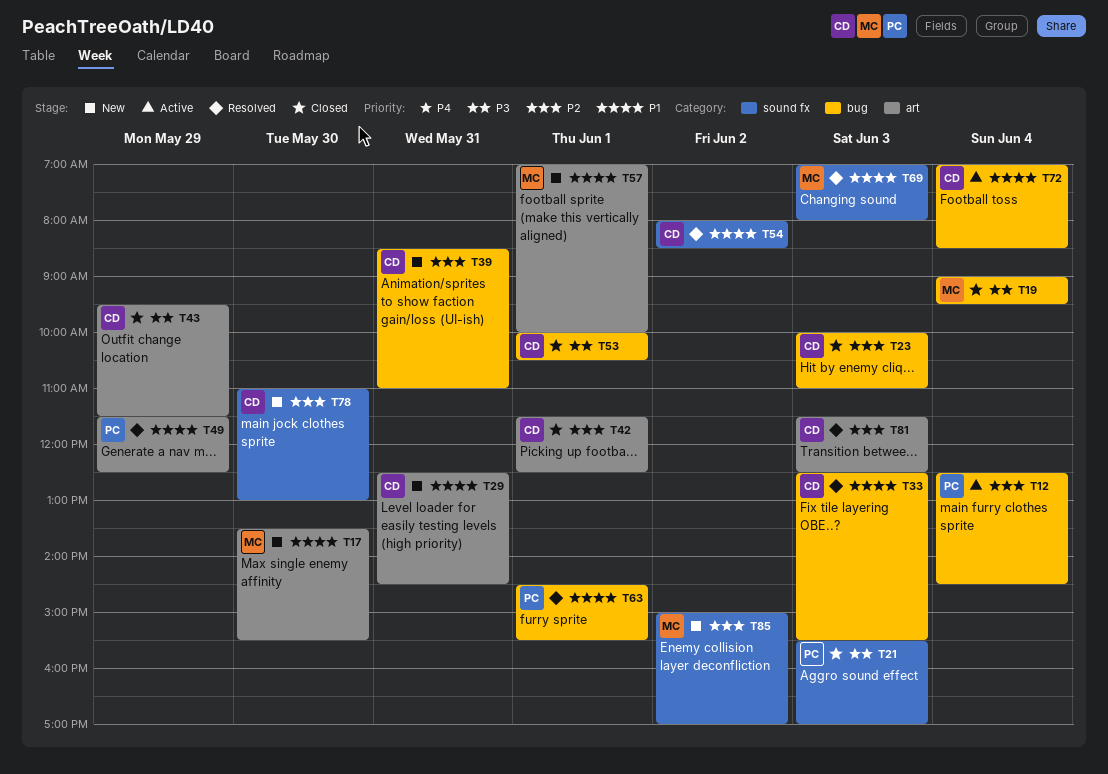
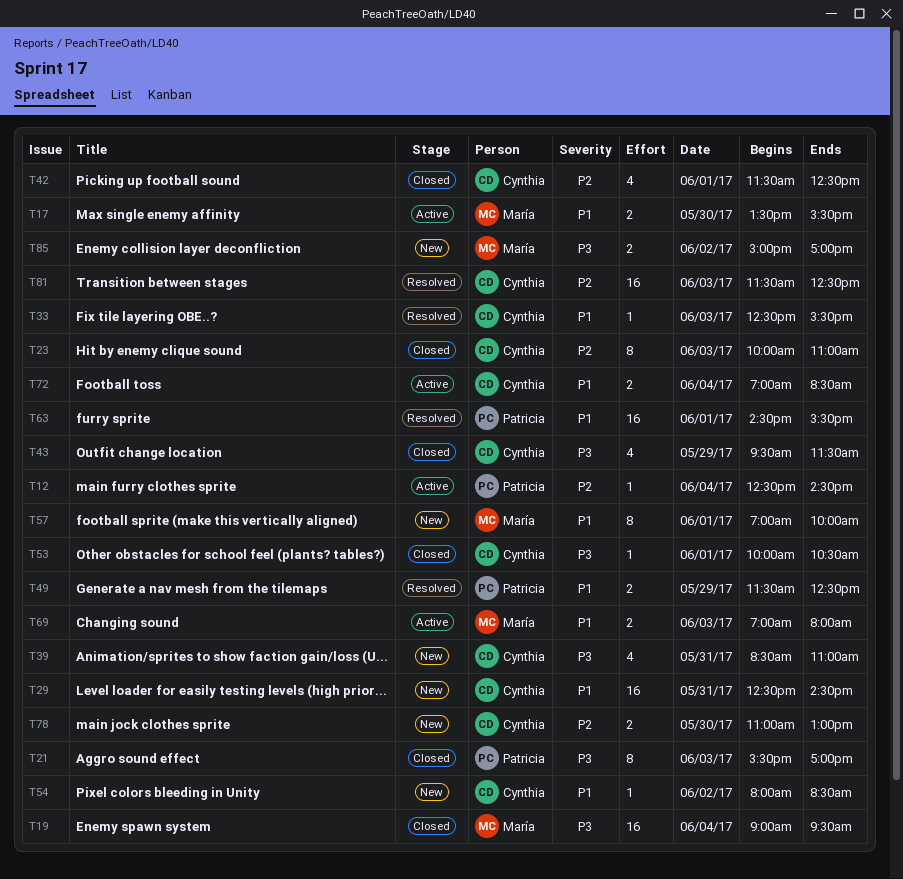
T17, status: New -> Active
T39, priority: P2 -> P3
T54, status: Resolved -> New
T69, status: Resolved -> Active
T85, priority: P2 -> P3

